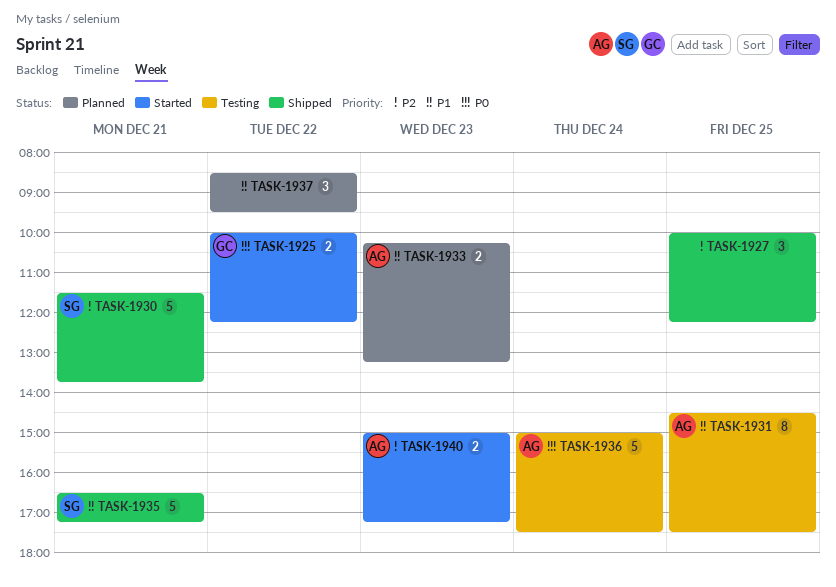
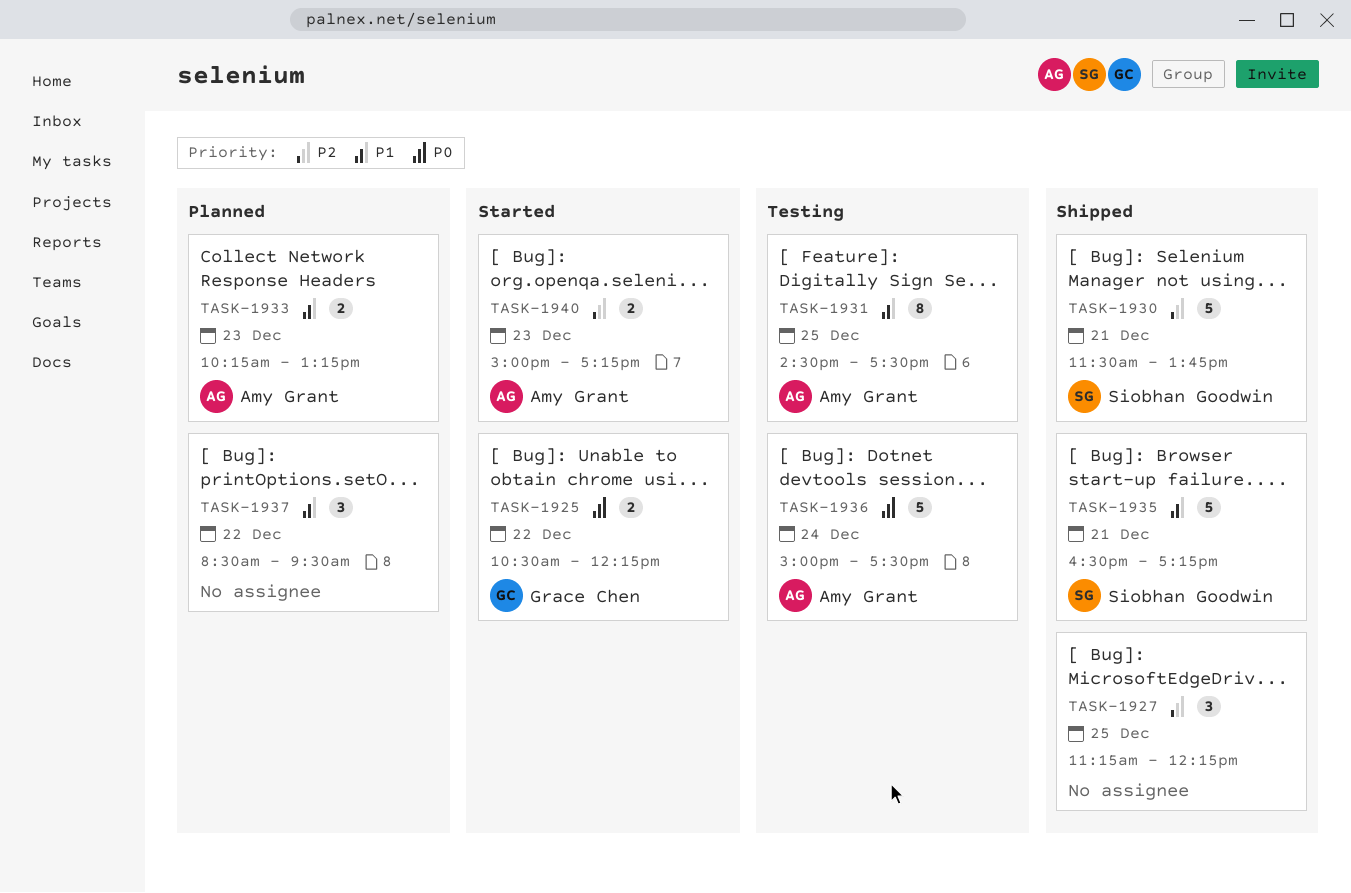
TASK-1925, begins: 10:00 -> 10:30
TASK-1927, begins: 10:00 -> 11:15

